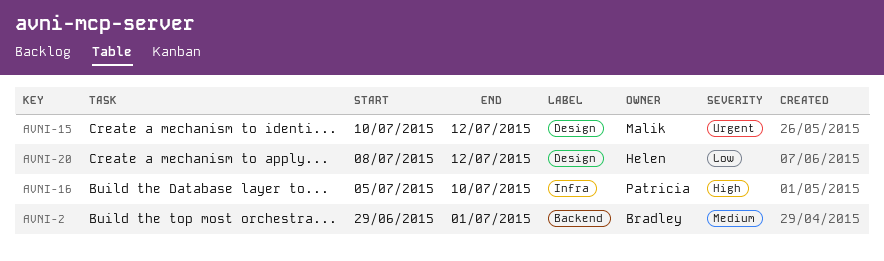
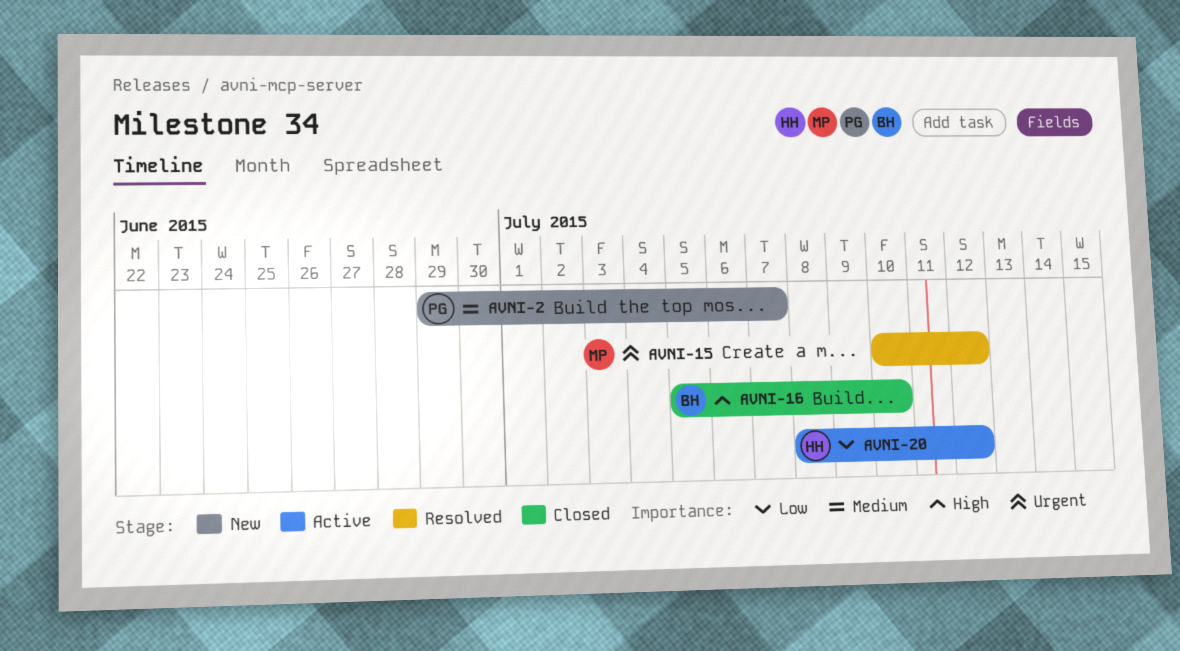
AVNI-2, owner: Bradley -> Patricia
AVNI-2, due: Jul 1 -> Jul 7
AVNI-16, owner: Patricia -> Bradley

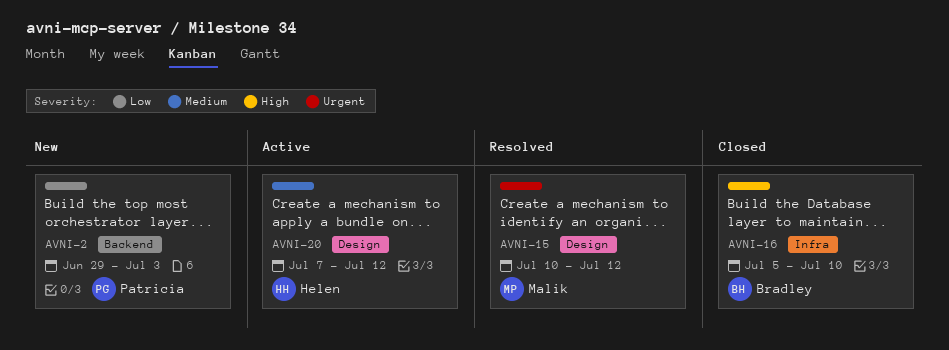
AVNI-2, priority: Medium -> Low
AVNI-2, due: Jul 7 -> Jul 3
AVNI-20, priority: Low -> Medium
AVNI-20, start: Jul 8 -> Jul 7

